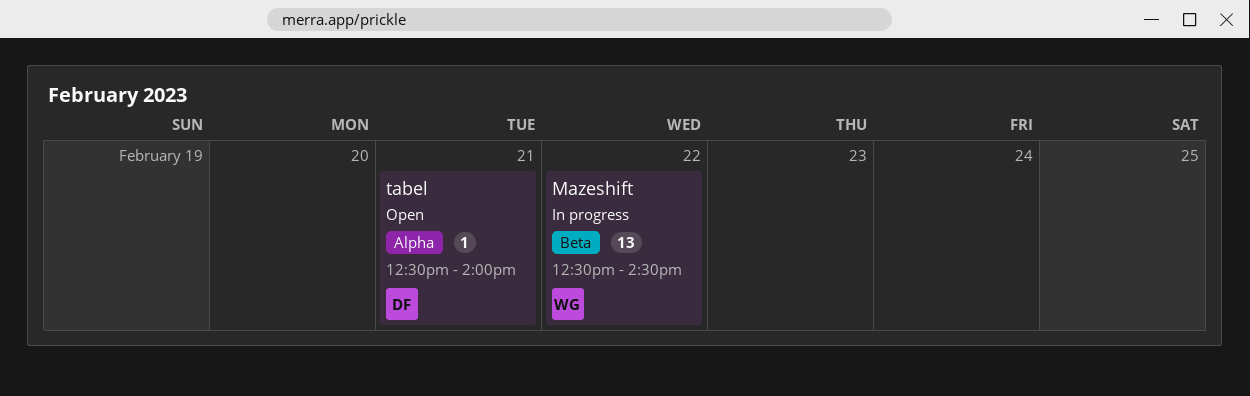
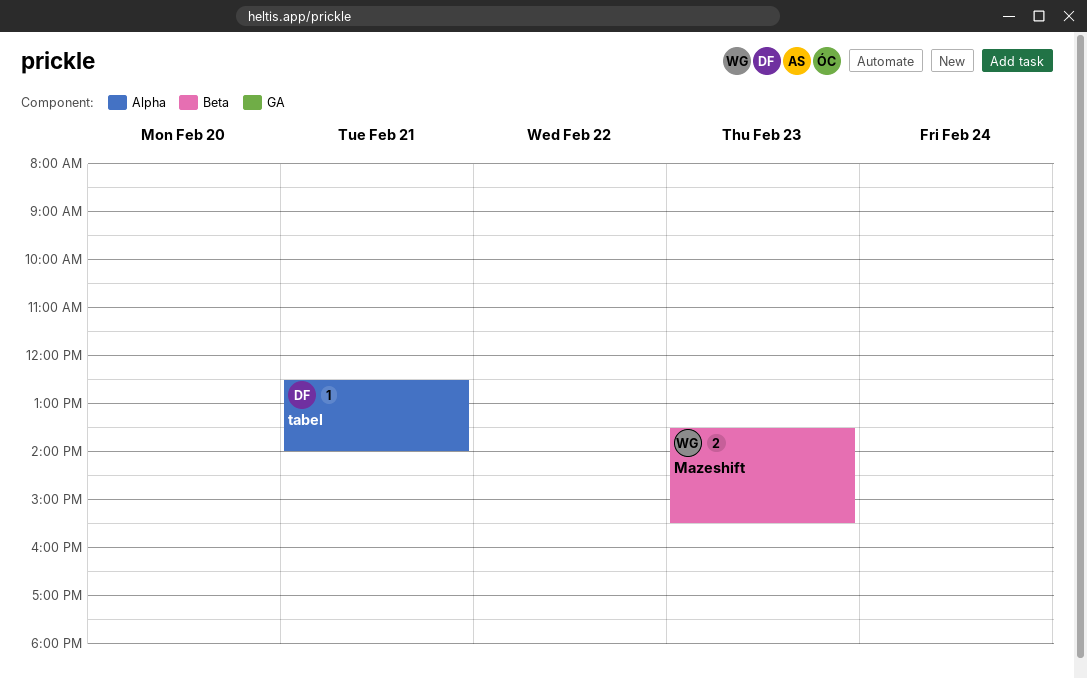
Mazeshift, estimate: 13 -> 2
Mazeshift, day: Feb 22 -> Feb 23
Mazeshift, begins: 12:30 -> 13:30
Mazeshift, ends: 14:30 -> 15:30

